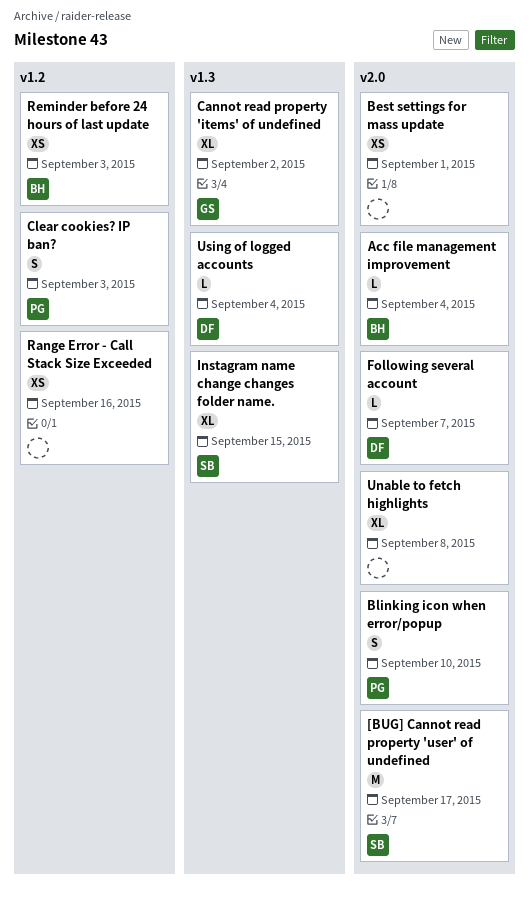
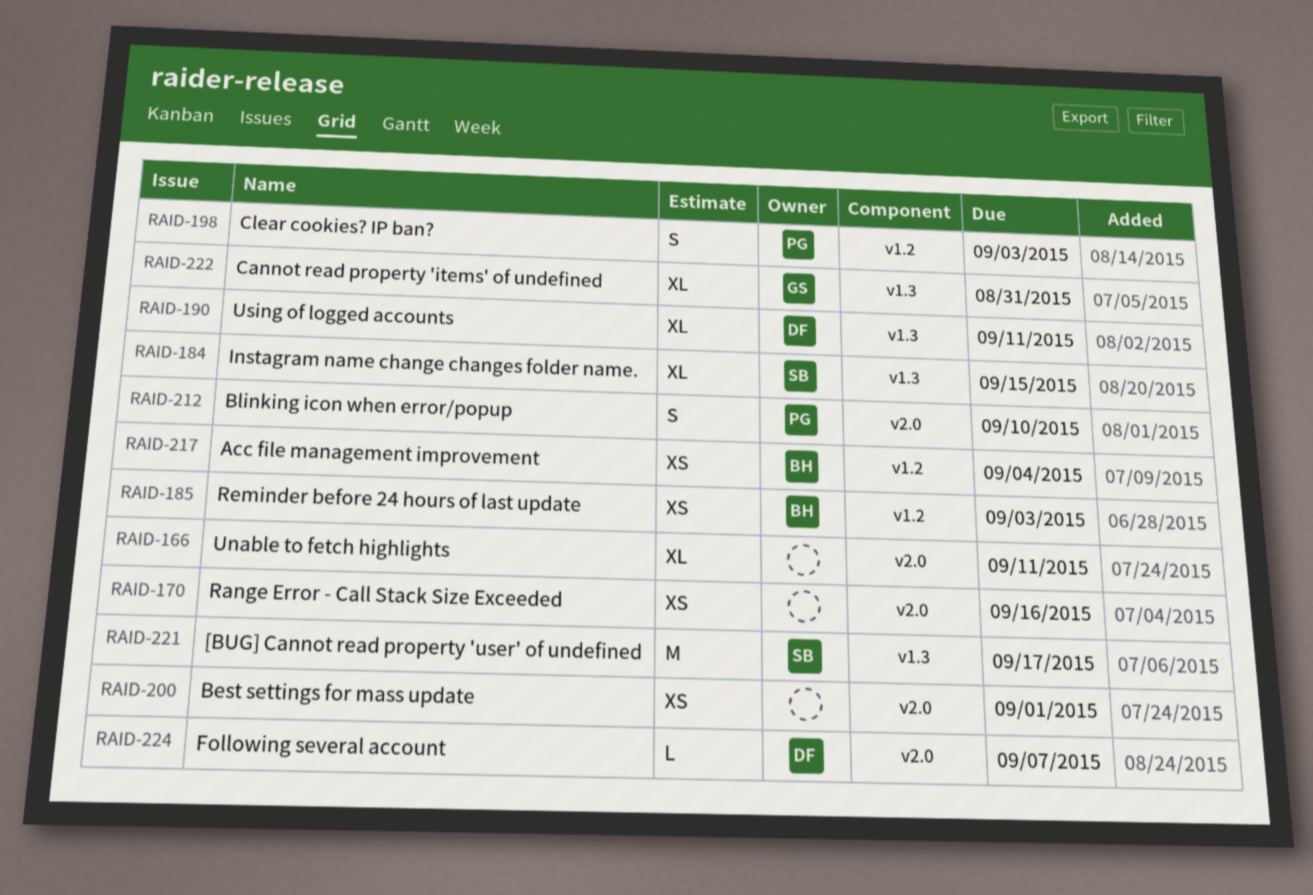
[BUG] Cannot read property 'user' of undefined, label: v2.0 -> v1.3
Acc file management improvement, label: v2.0 -> v1.2
Acc file management improvement, estimate: L -> XS
Cannot read property 'items' of undefined, due: Sep 2 -> Aug 31
Range Error - Call Stack Size Exceeded, label: v1.2 -> v2.0
Unable to fetch highlights, due: Sep 8 -> Sep 11
Using of logged accounts, estimate: L -> XL
Using of logged accounts, due: Sep 4 -> Sep 11

